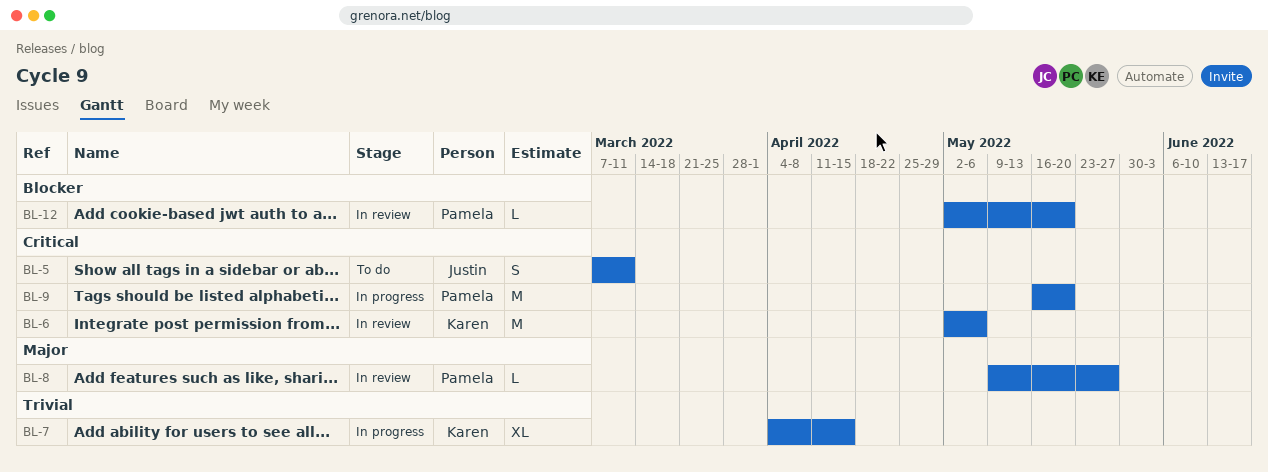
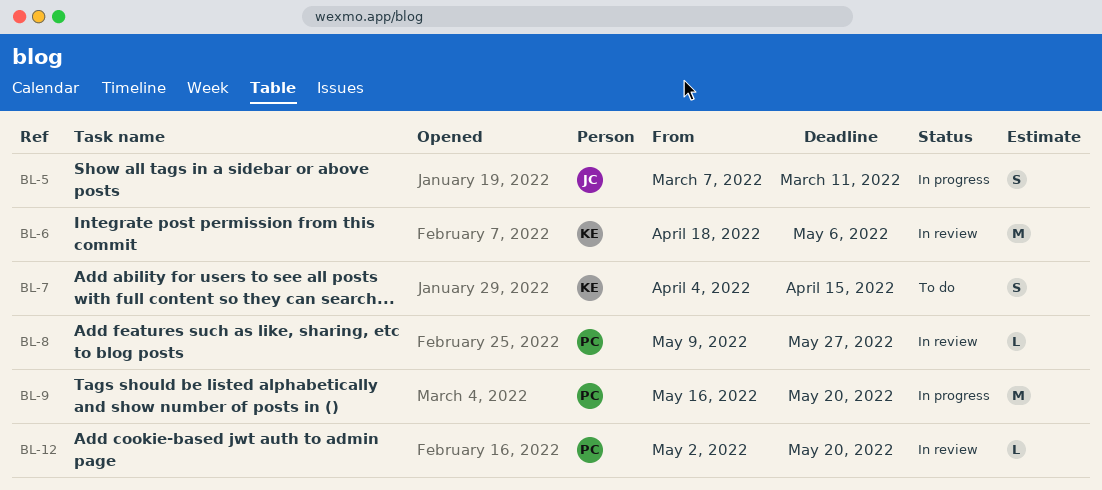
BL-5, status: To do -> In progress
BL-6, start: May 2 -> Apr 18
BL-7, status: In progress -> To do
BL-7, estimate: XL -> S

